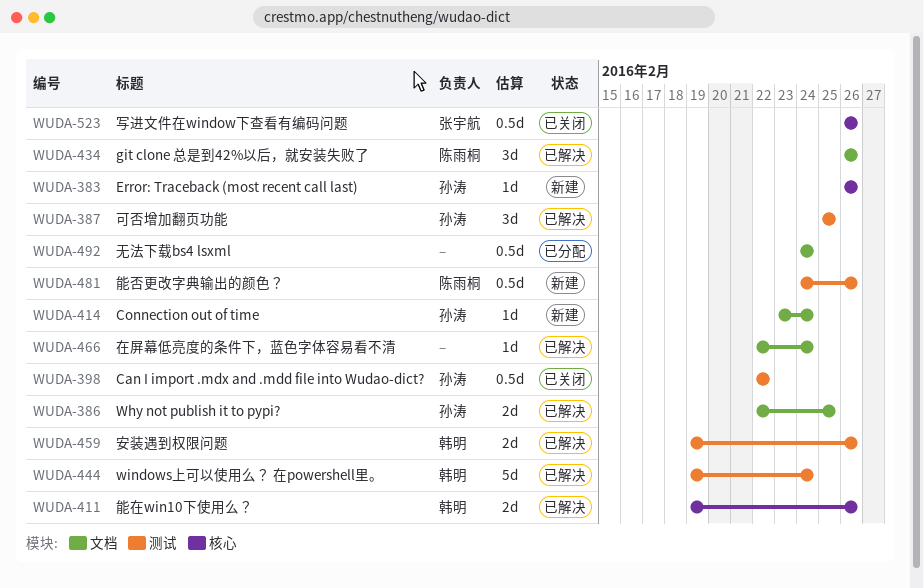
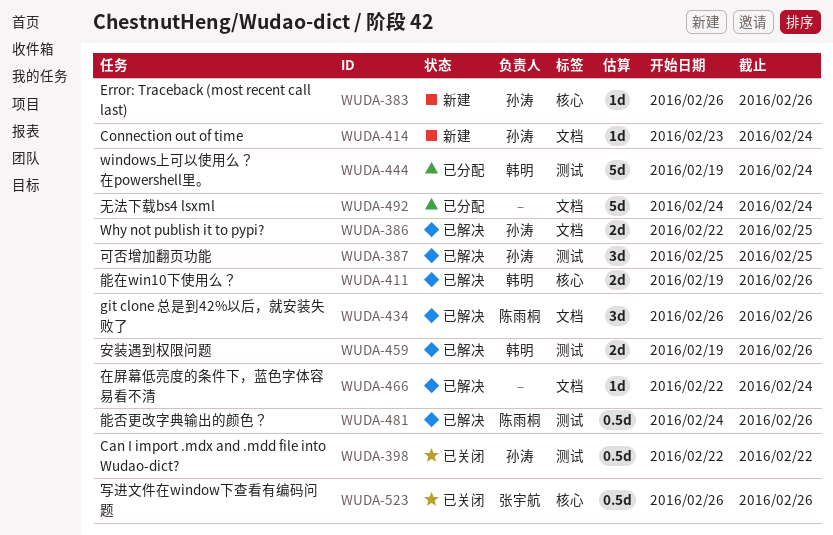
WUDA-444, status: 已解决 -> 已分配
WUDA-481, status: 新建 -> 已解决
WUDA-492, estimate: 0.5d -> 5d

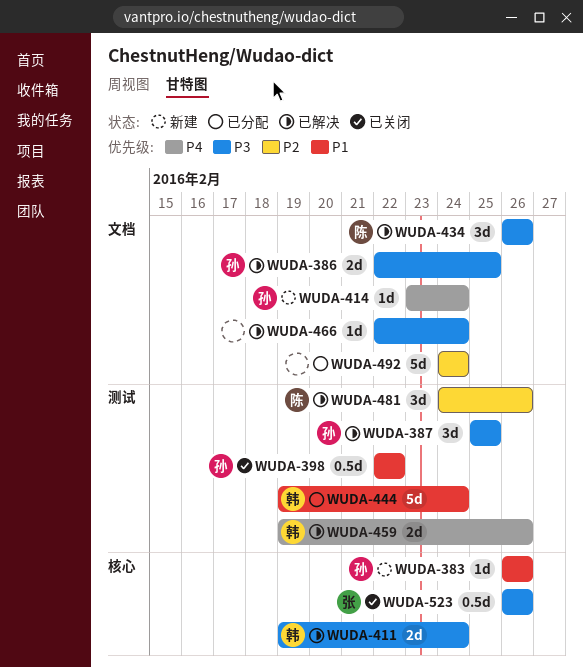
WUDA-411, due: Feb 26 -> Feb 24
WUDA-481, estimate: 0.5d -> 3d

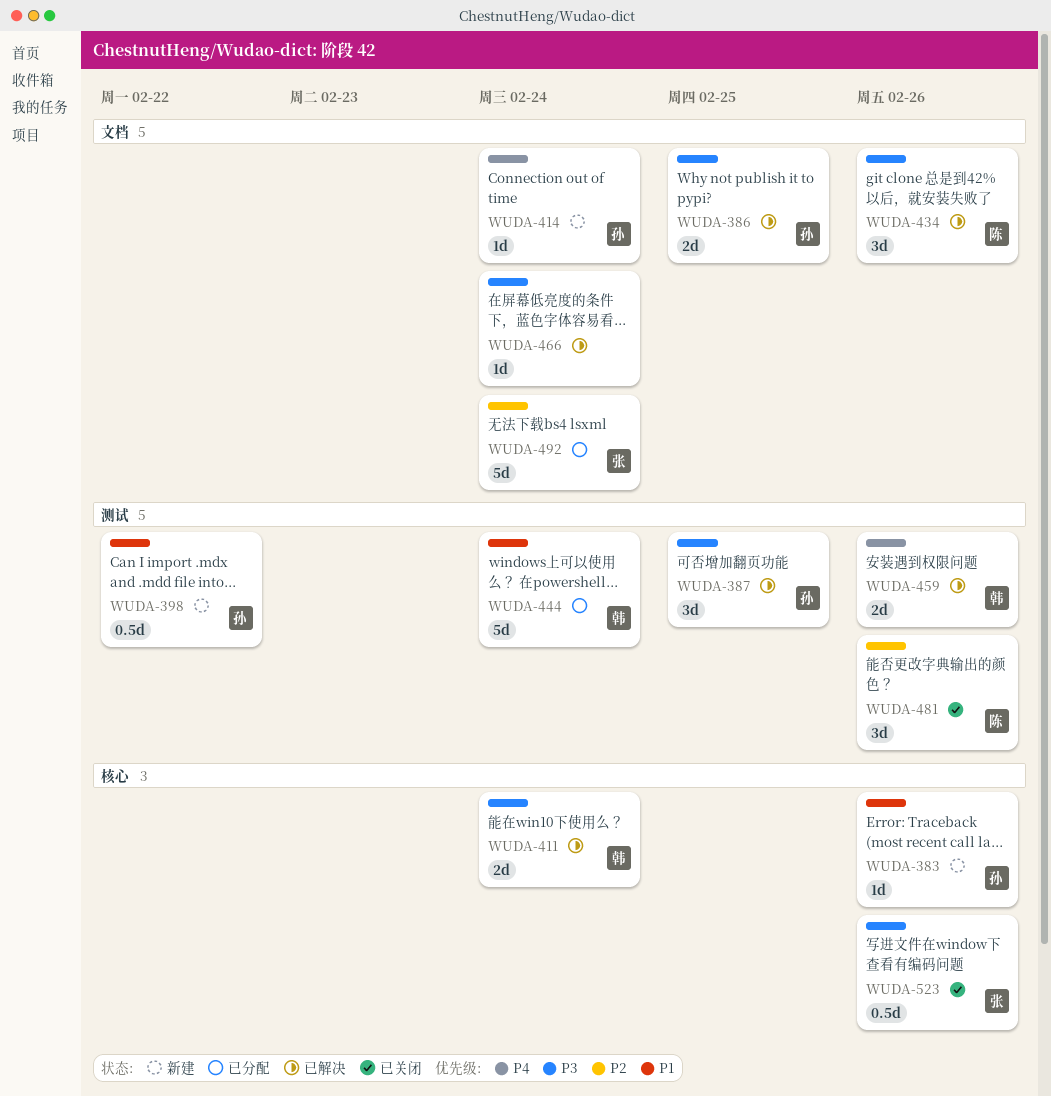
WUDA-398, status: 已关闭 -> 新建
WUDA-481, status: 已解决 -> 已关闭
WUDA-492, owner: none -> 张

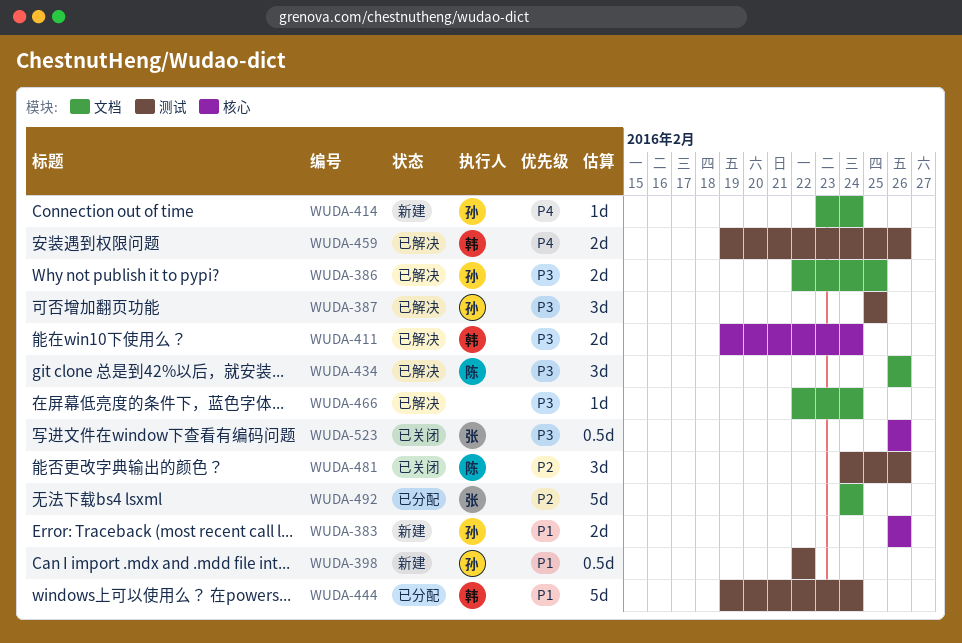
WUDA-383, estimate: 1d -> 2d

